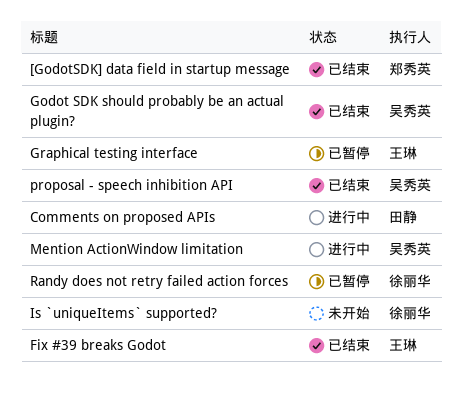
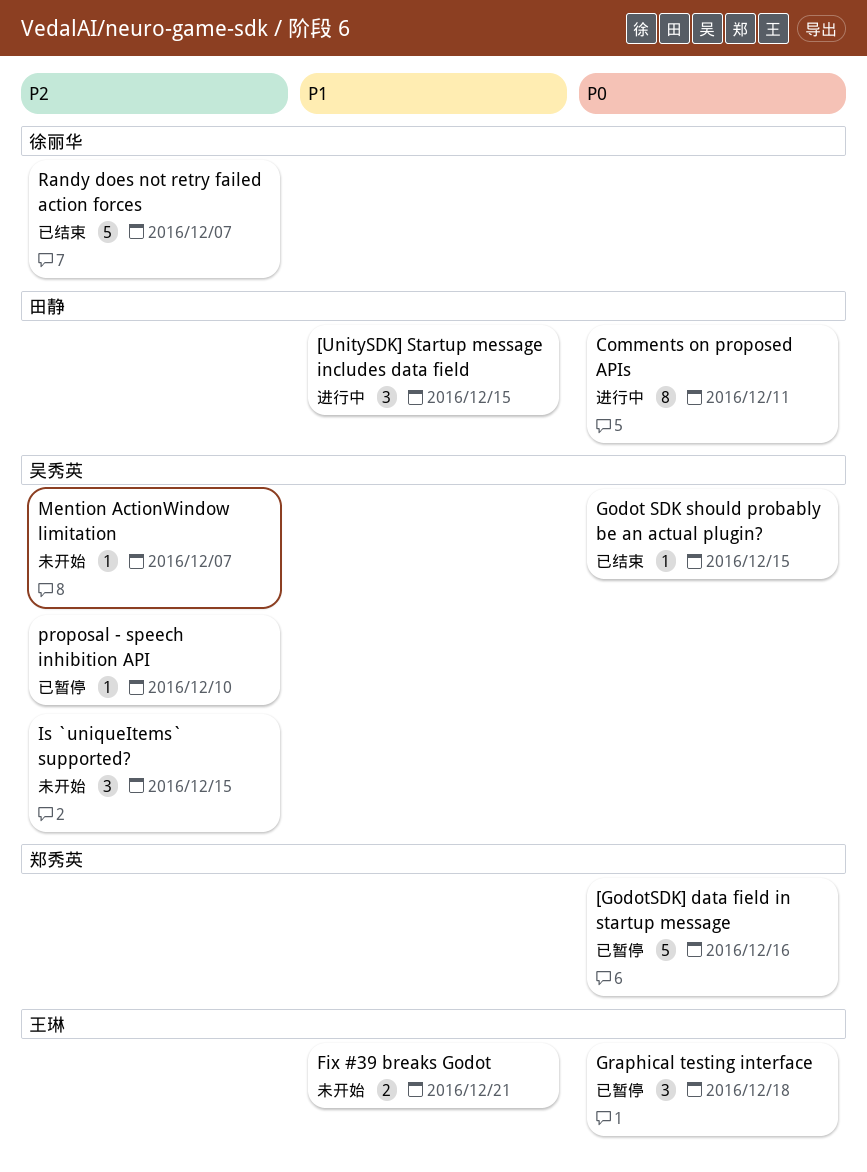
[GodotSDK] data field in startup message, status: 已结束 -> 已暂停
[UnitySDK] Startup message includes data field: none -> present
Fix #39 breaks Godot, status: 已结束 -> 未开始
Is `uniqueItems` supported?, owner: 徐丽华 -> 吴秀英
Mention ActionWindow limitation, status: 进行中 -> 未开始
proposal - speech inhibition API, status: 已结束 -> 已暂停
Randy does not retry failed action forces, status: 已暂停 -> 已结束

